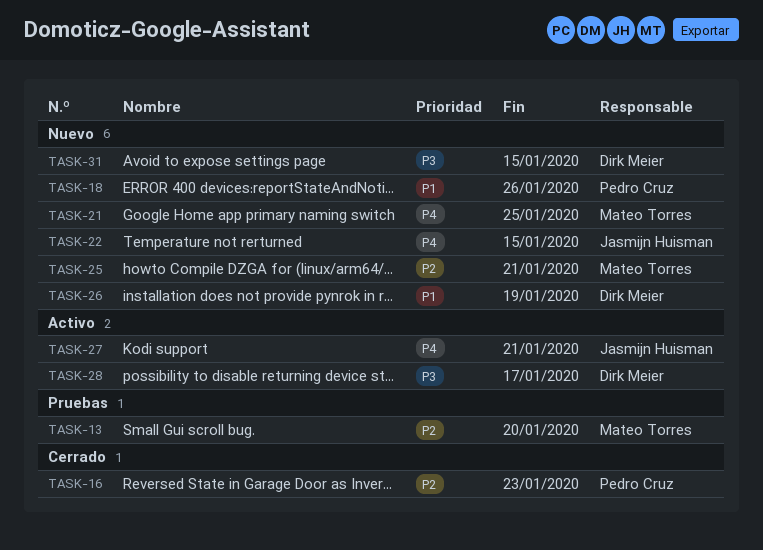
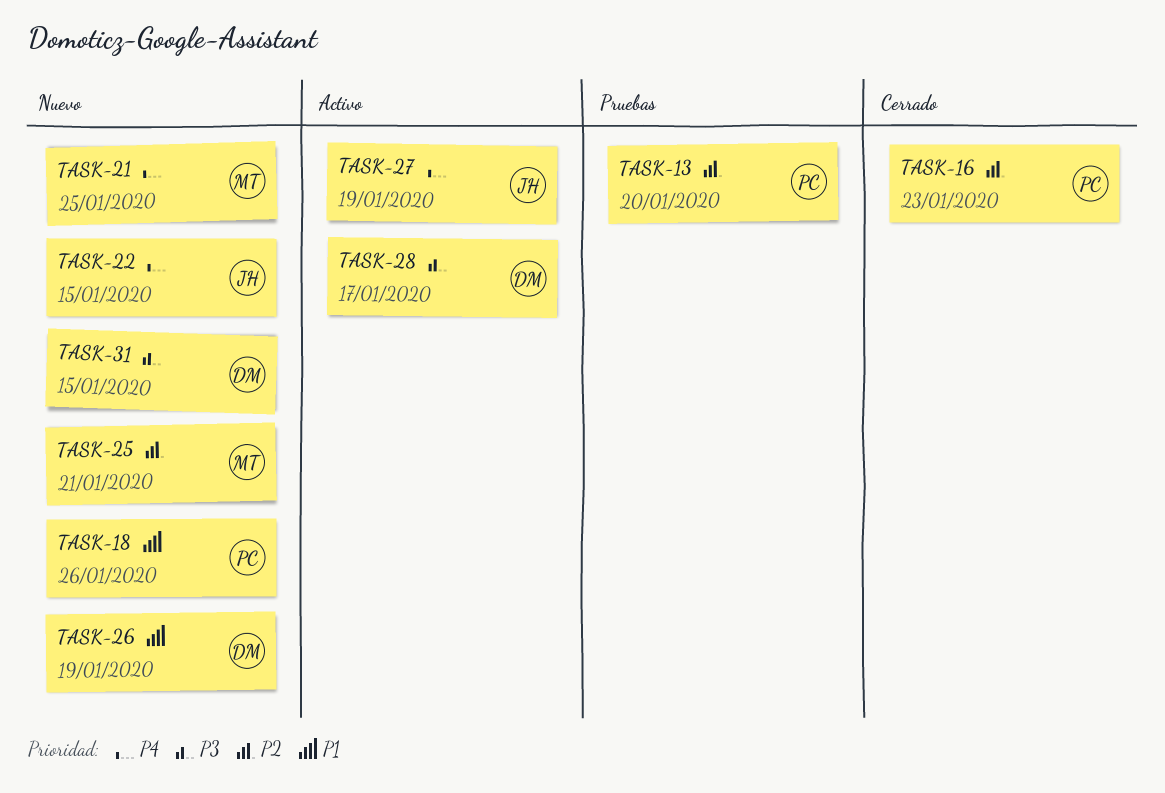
TASK-13, owner: Mateo Torres -> Pedro Cruz
TASK-27, due: Jan 21 -> Jan 19

